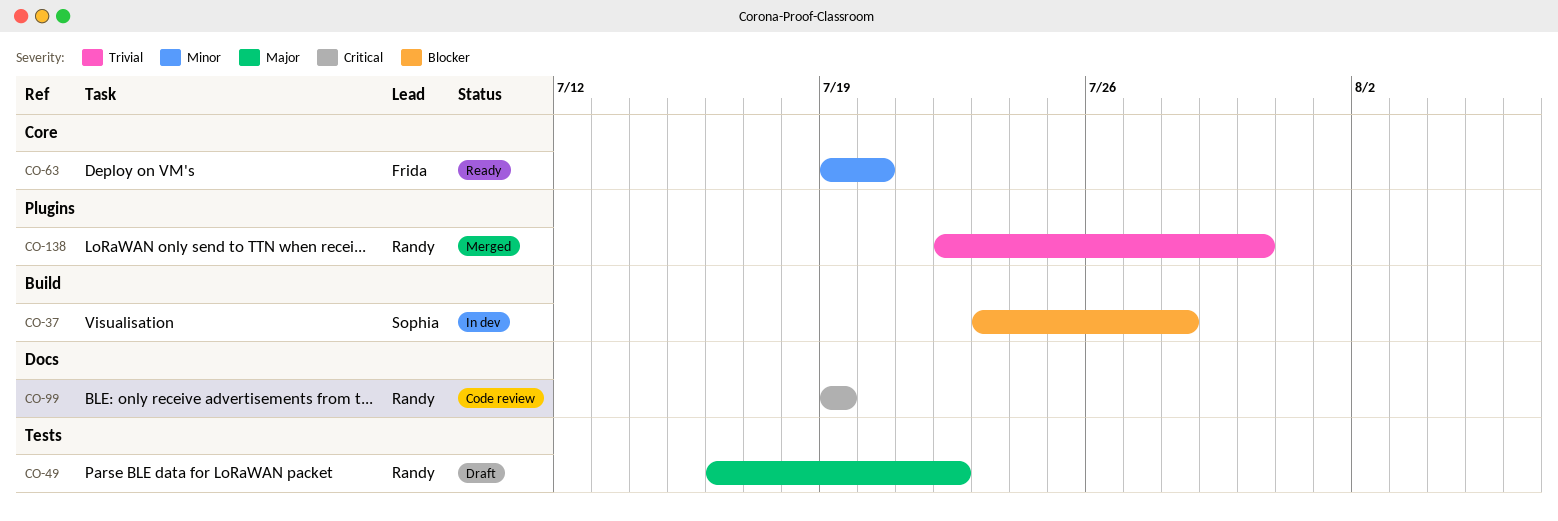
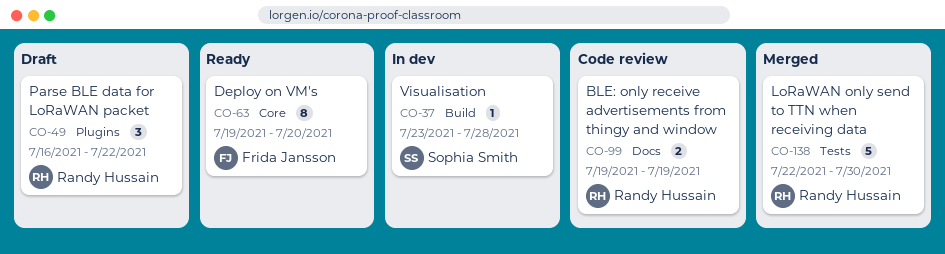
CO-49, label: Tests -> Plugins
CO-138, label: Plugins -> Tests

